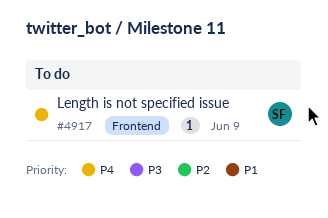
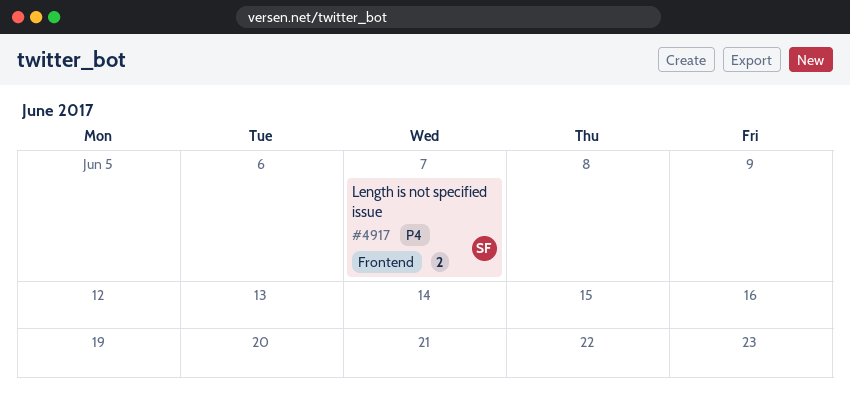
#4917, estimate: 1 -> 2
#4917, due: Jun 9 -> Jun 7

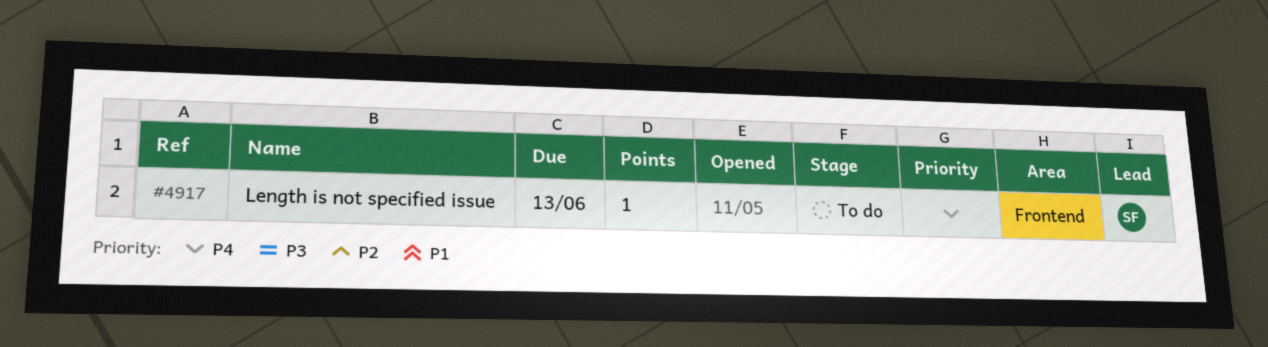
#4917, estimate: 2 -> 1
#4917, due: Jun 7 -> Jun 13

